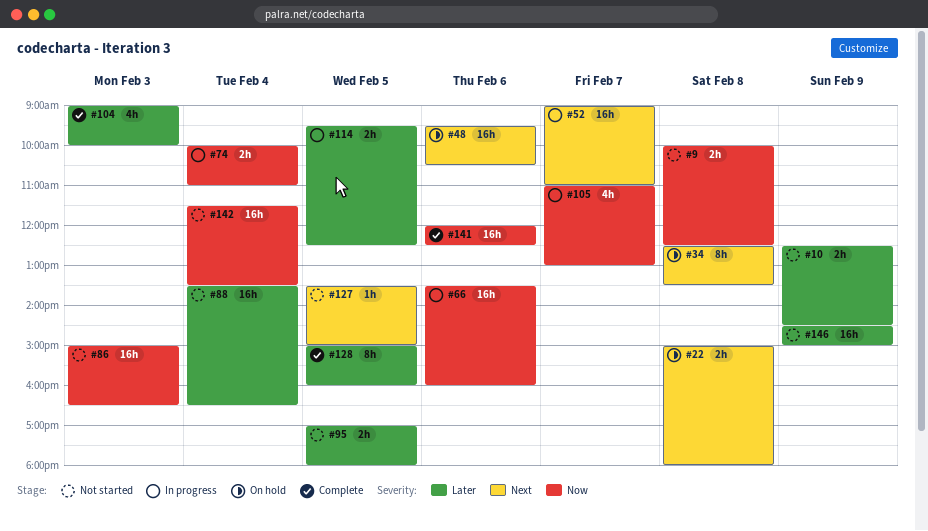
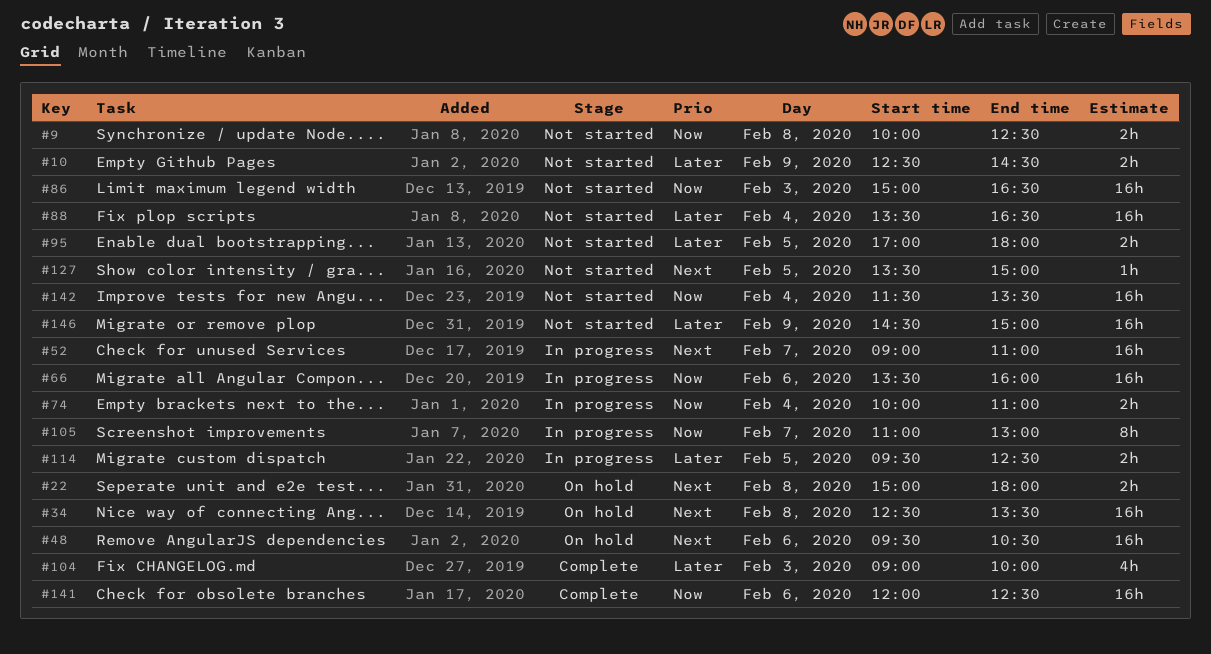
#34, estimate: 8h -> 16h
#105, estimate: 4h -> 8h
#128: present -> none

